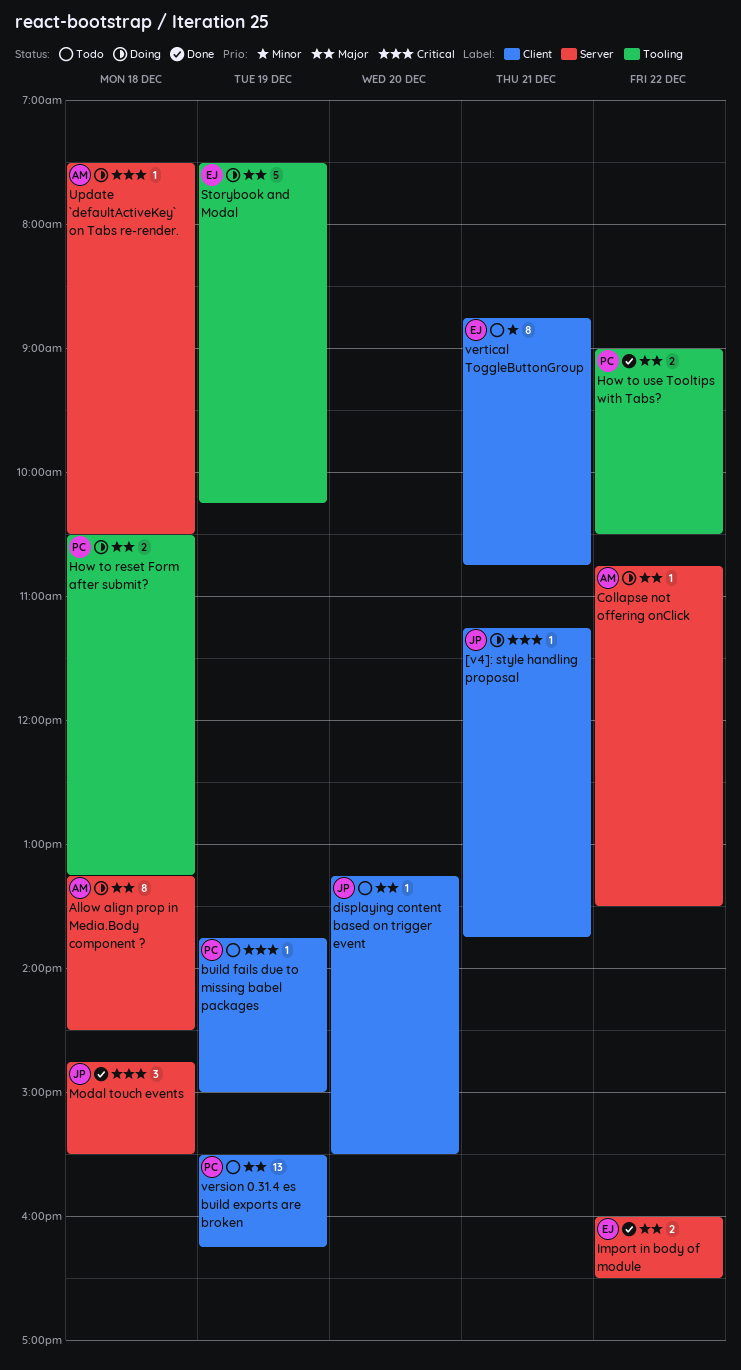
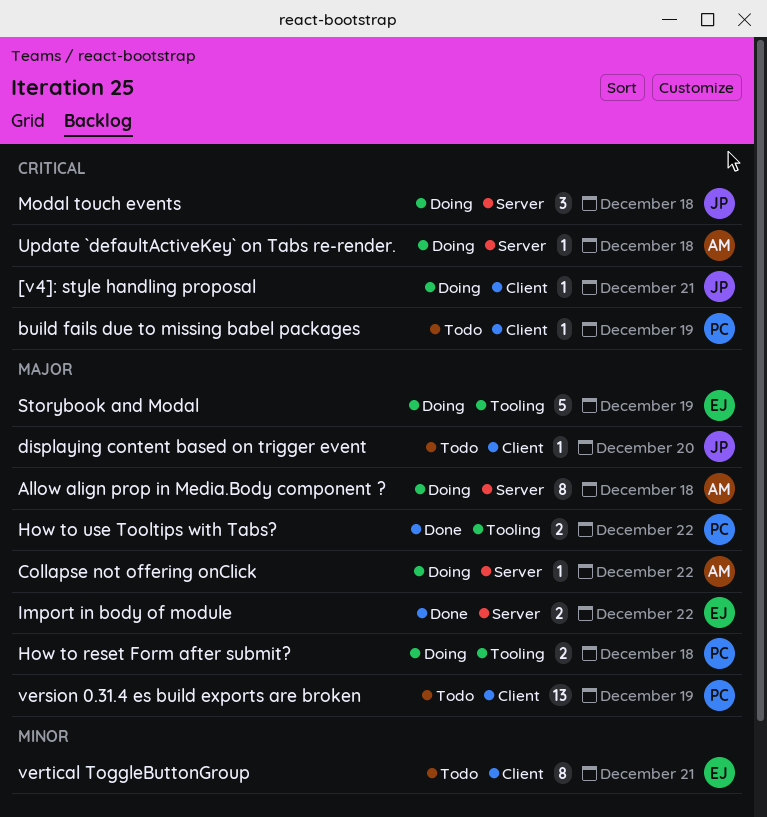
Modal touch events, status: Done -> Doing

